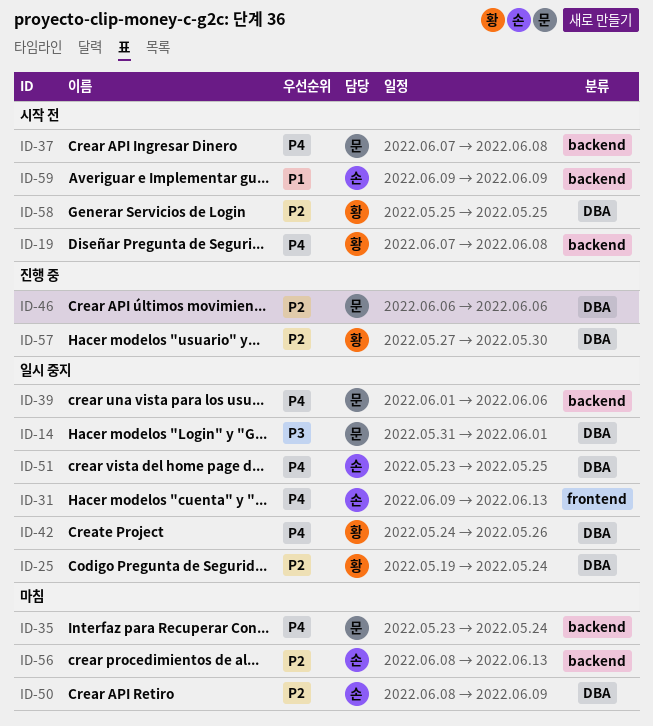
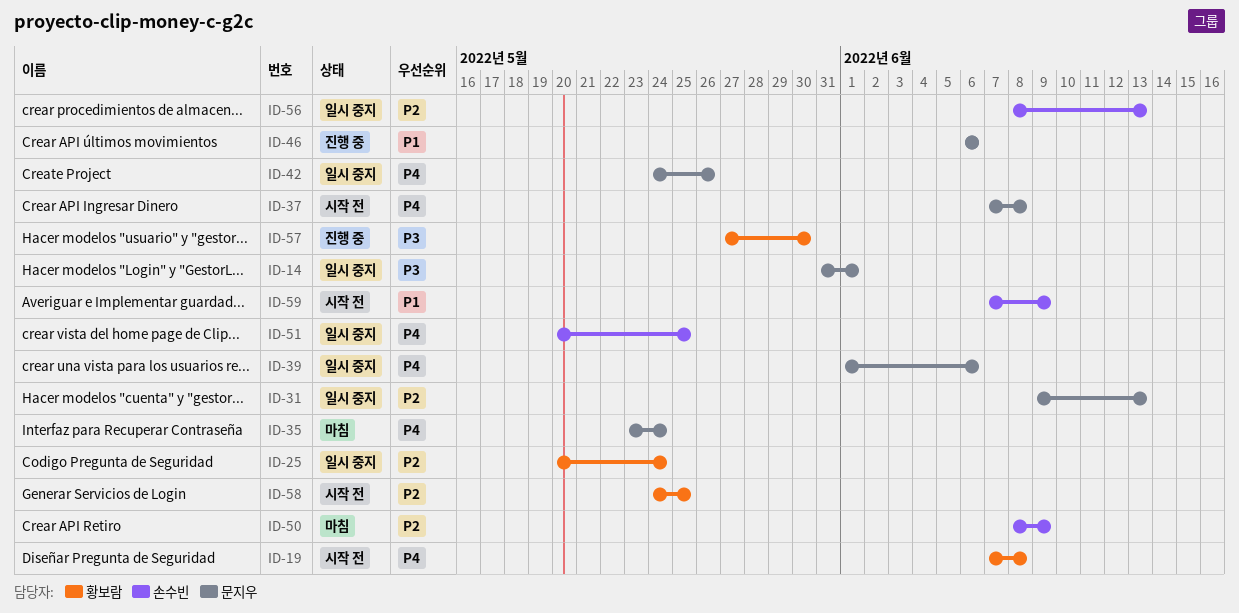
ID-25, start: May 19 -> May 20
ID-31, owner: 손수빈 -> 문지우
ID-31, priority: P4 -> P2
ID-42, owner: 황보람 -> 문지우
ID-46, priority: P2 -> P1
ID-51, start: May 23 -> May 20
ID-56, status: 마침 -> 일시 중지
ID-57, priority: P2 -> P3
ID-58, start: May 25 -> May 24
ID-59, start: Jun 9 -> Jun 7

